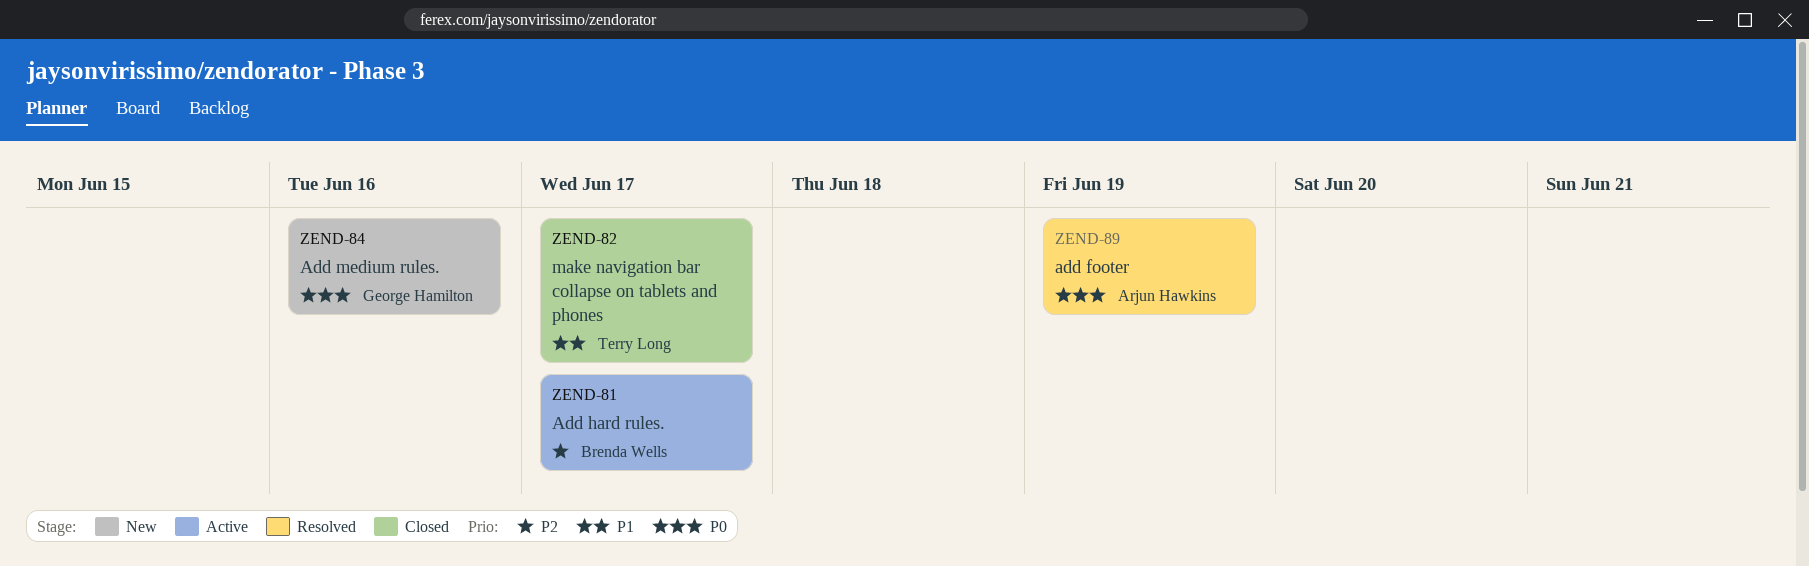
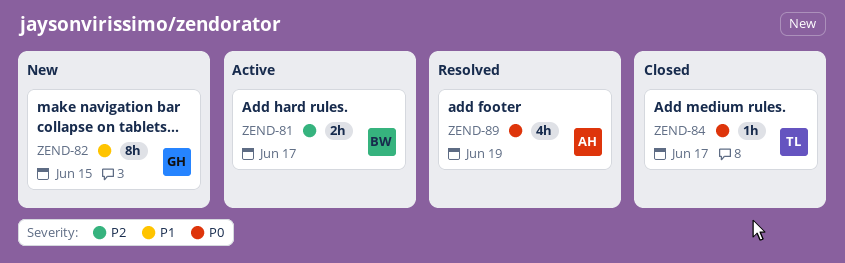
ZEND-82, status: Closed -> New
ZEND-82, owner: Terry Long -> George Hamilton
ZEND-82, due: Jun 17 -> Jun 15
ZEND-84, status: New -> Closed
ZEND-84, owner: George Hamilton -> Terry Long
ZEND-84, due: Jun 16 -> Jun 17

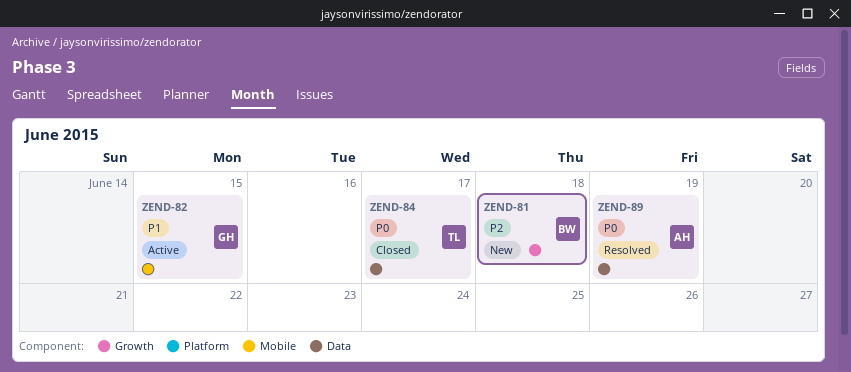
ZEND-81, status: Active -> New
ZEND-81, due: Jun 17 -> Jun 18
ZEND-82, status: New -> Active

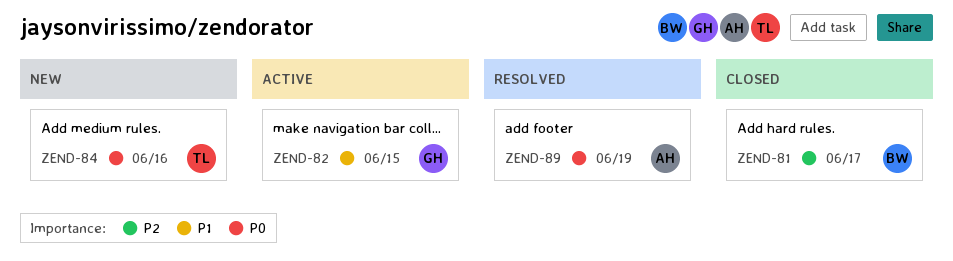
ZEND-81, status: New -> Closed
ZEND-81, due: Jun 18 -> Jun 17
ZEND-84, status: Closed -> New
ZEND-84, due: Jun 17 -> Jun 16

